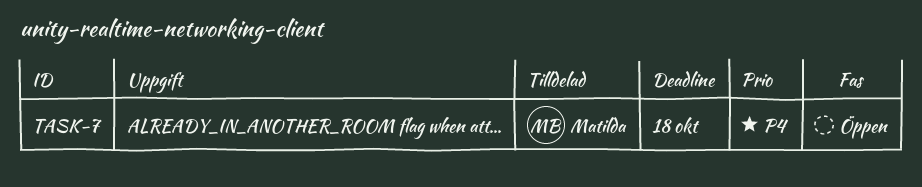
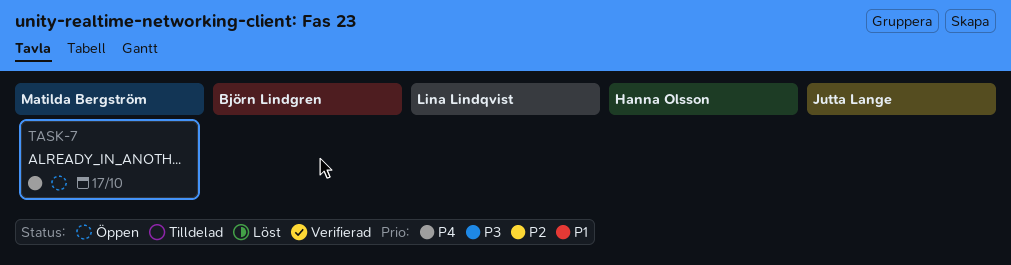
TASK-7, due: Oct 18 -> Oct 17

